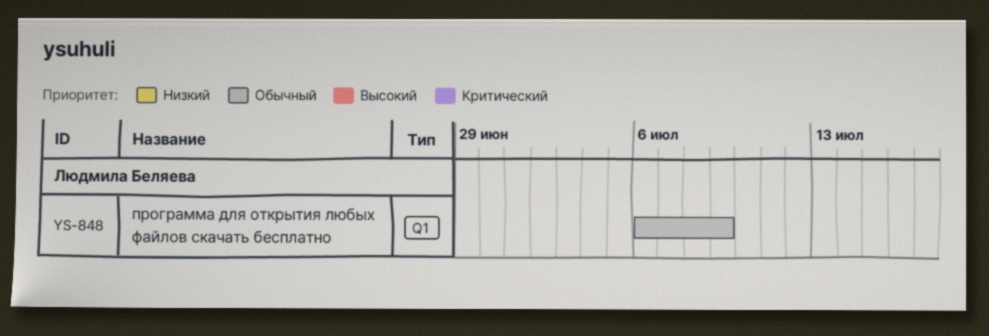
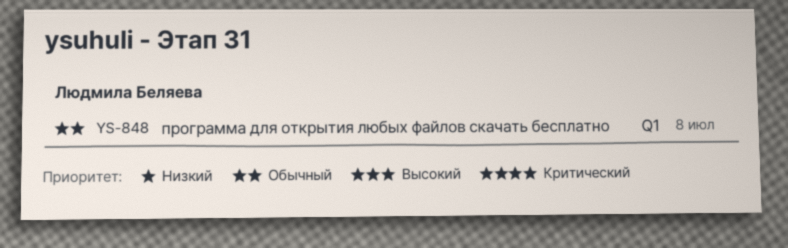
YS-848, due: Jul 9 -> Jul 8

